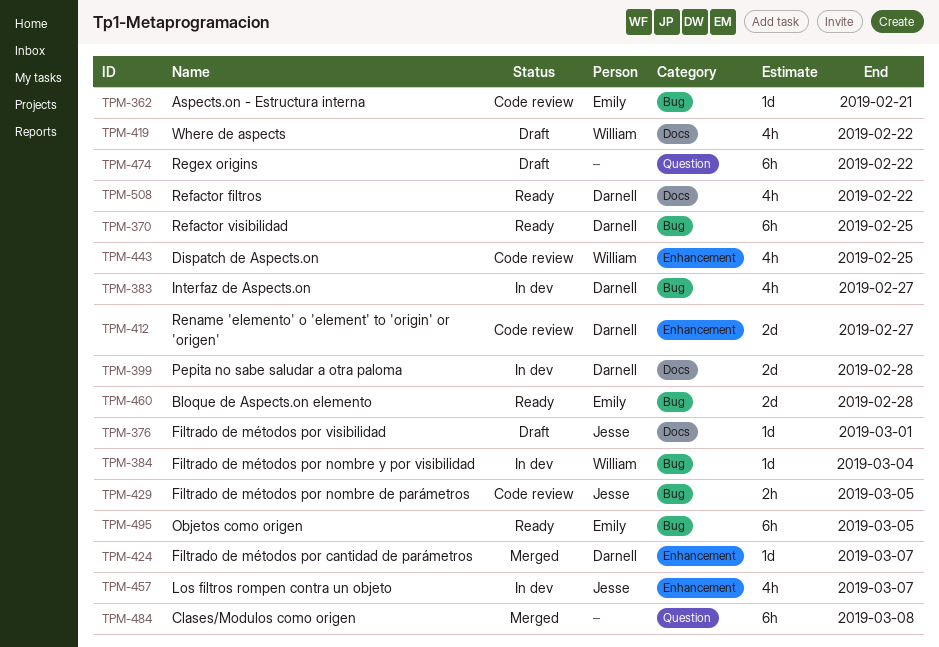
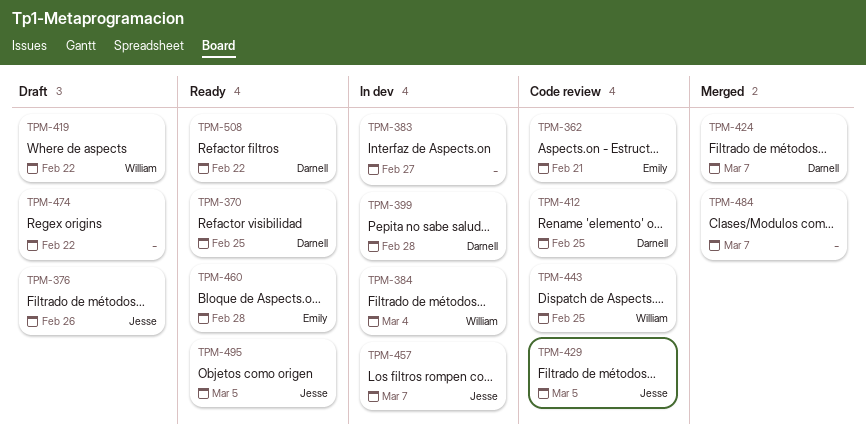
TPM-376, due: Mar 1 -> Feb 26
TPM-383, owner: Darnell -> none
TPM-412, due: Feb 27 -> Feb 25
TPM-484, due: Mar 8 -> Mar 7
TPM-495, owner: Emily -> Jesse

